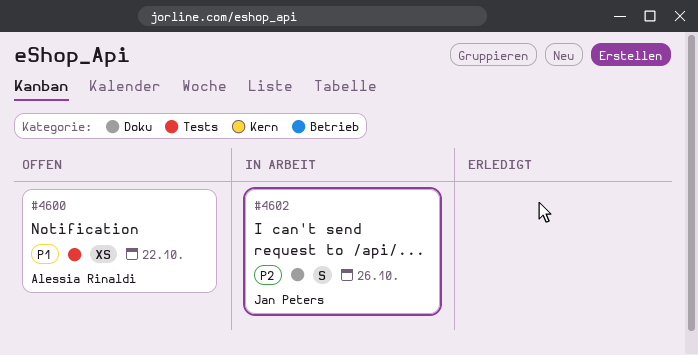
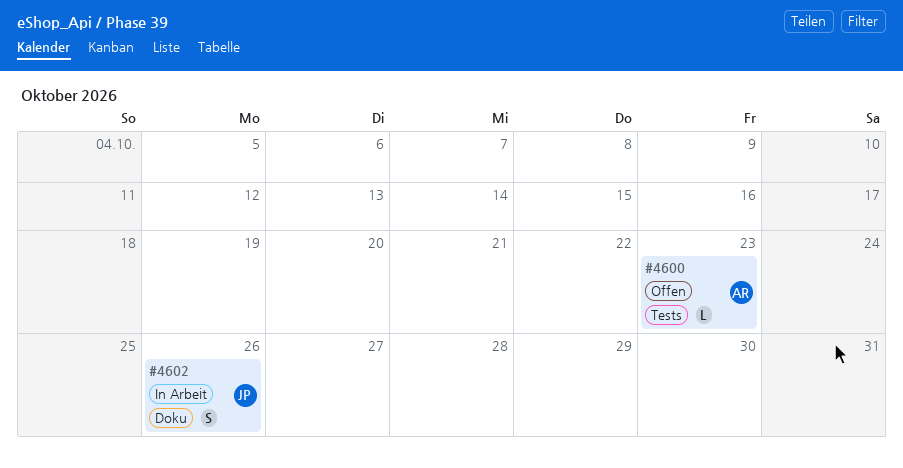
#4600, estimate: XS -> L
#4600, due: Oct 22 -> Oct 23

